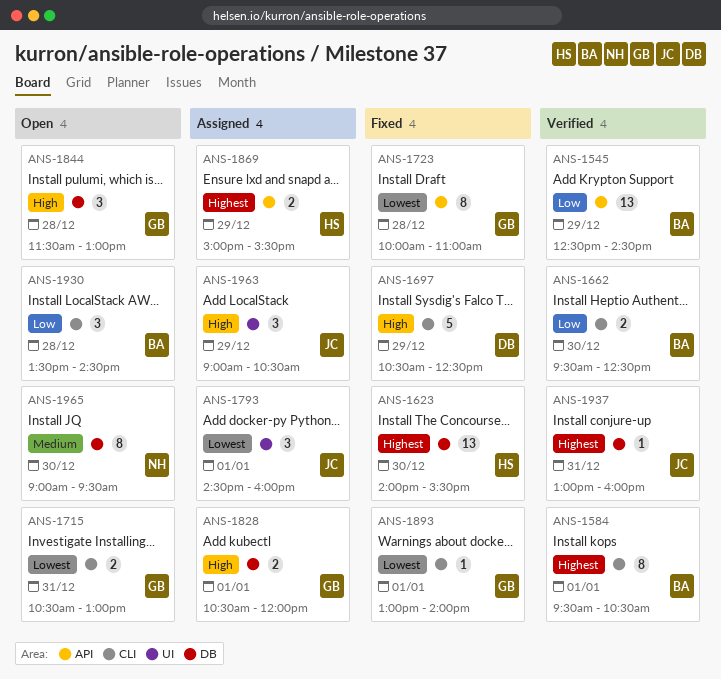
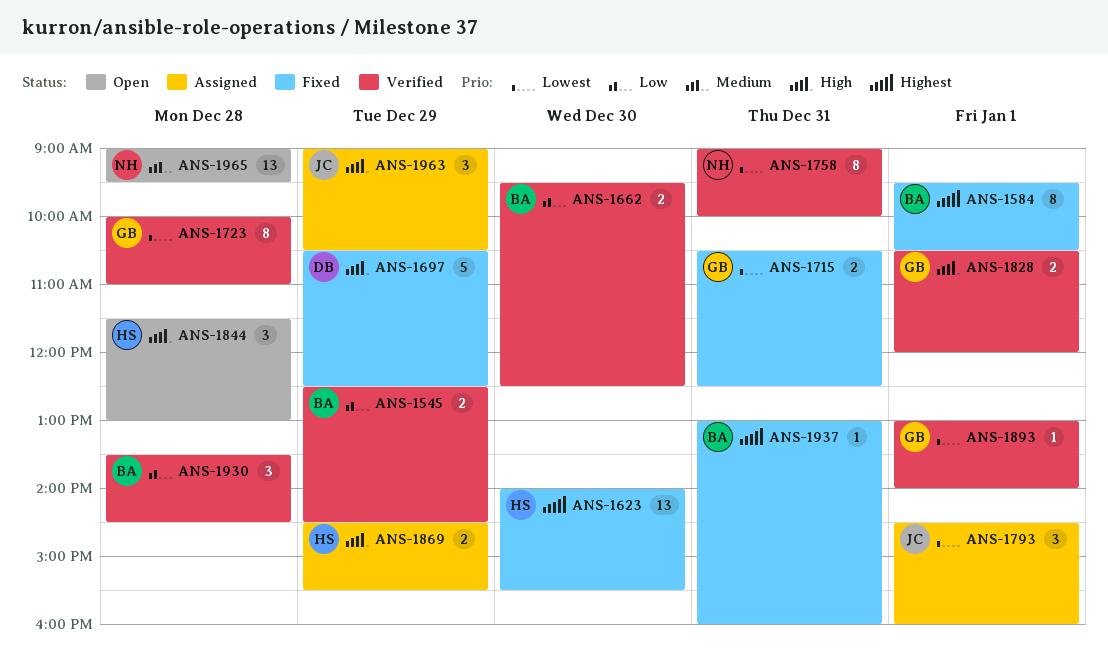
ANS-1545, estimate: 13 -> 2
ANS-1584, status: Verified -> Fixed
ANS-1715, status: Open -> Fixed
ANS-1715, ends: 13:00 -> 12:30
ANS-1723, status: Fixed -> Verified
ANS-1758: none -> present
ANS-1828, status: Assigned -> Verified
ANS-1844, owner: GB -> HS
ANS-1869, priority: Highest -> High
ANS-1869, begins: 15:00 -> 14:30
ANS-1893, status: Fixed -> Verified
ANS-1930, status: Open -> Verified
ANS-1937, status: Verified -> Fixed
ANS-1937, owner: JC -> BA
ANS-1965, estimate: 8 -> 13
ANS-1965, day: Dec 30 -> Dec 28

